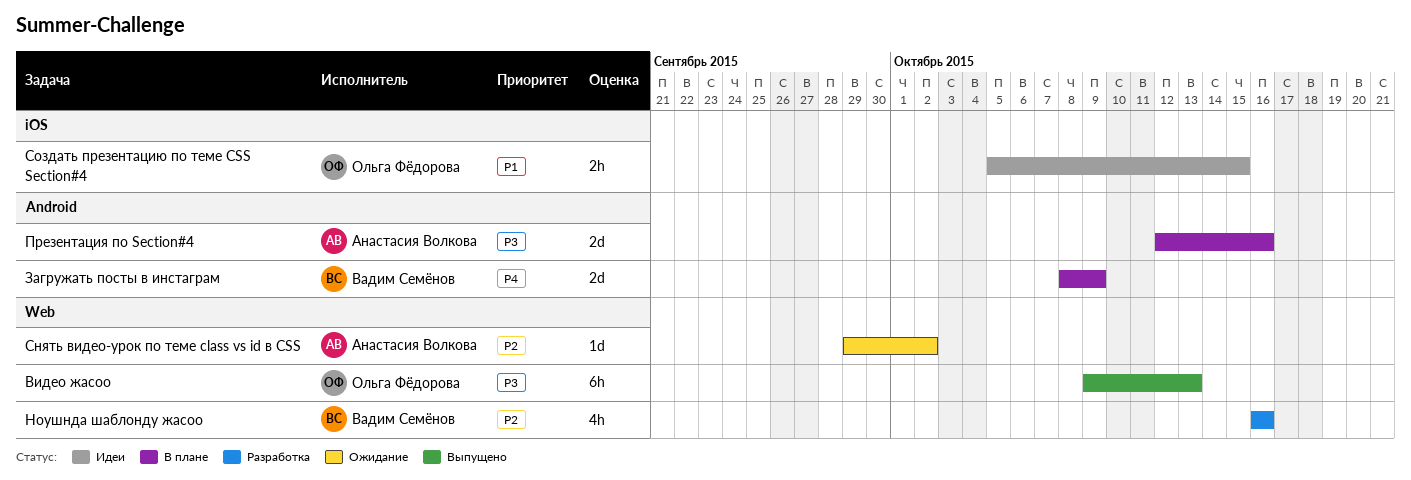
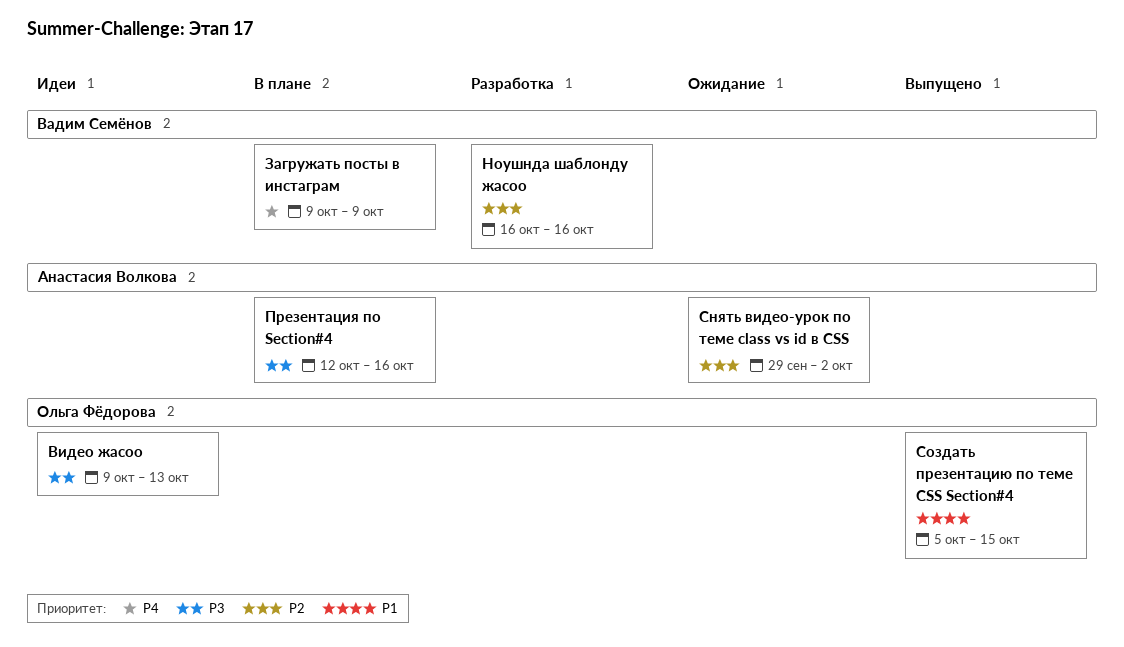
Видео жасоо, status: Выпущено -> Идеи
Загружать посты в инстаграм, start: Oct 8 -> Oct 9
Создать презентацию по теме CSS Section#4, status: Идеи -> Выпущено

